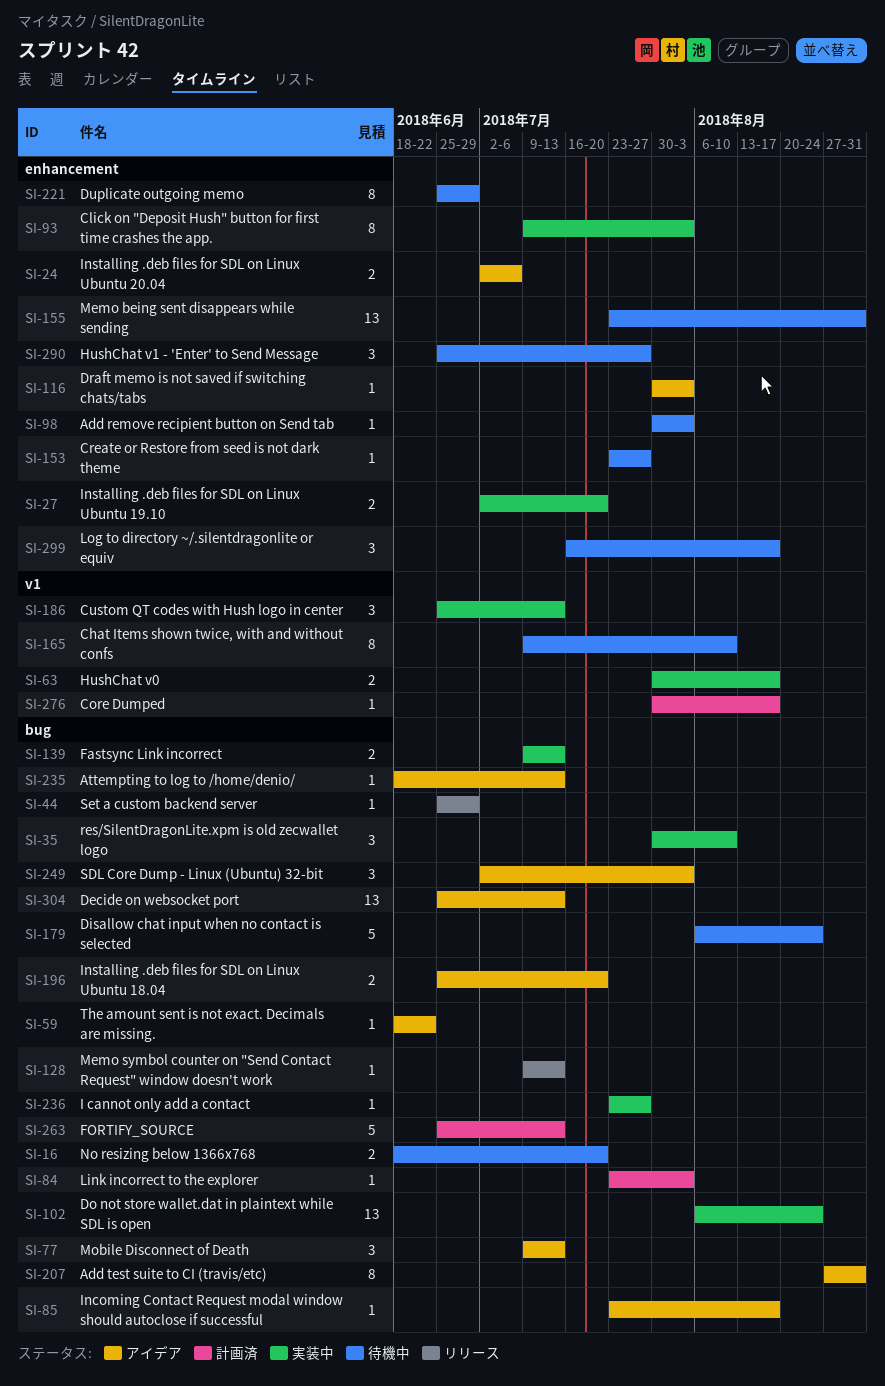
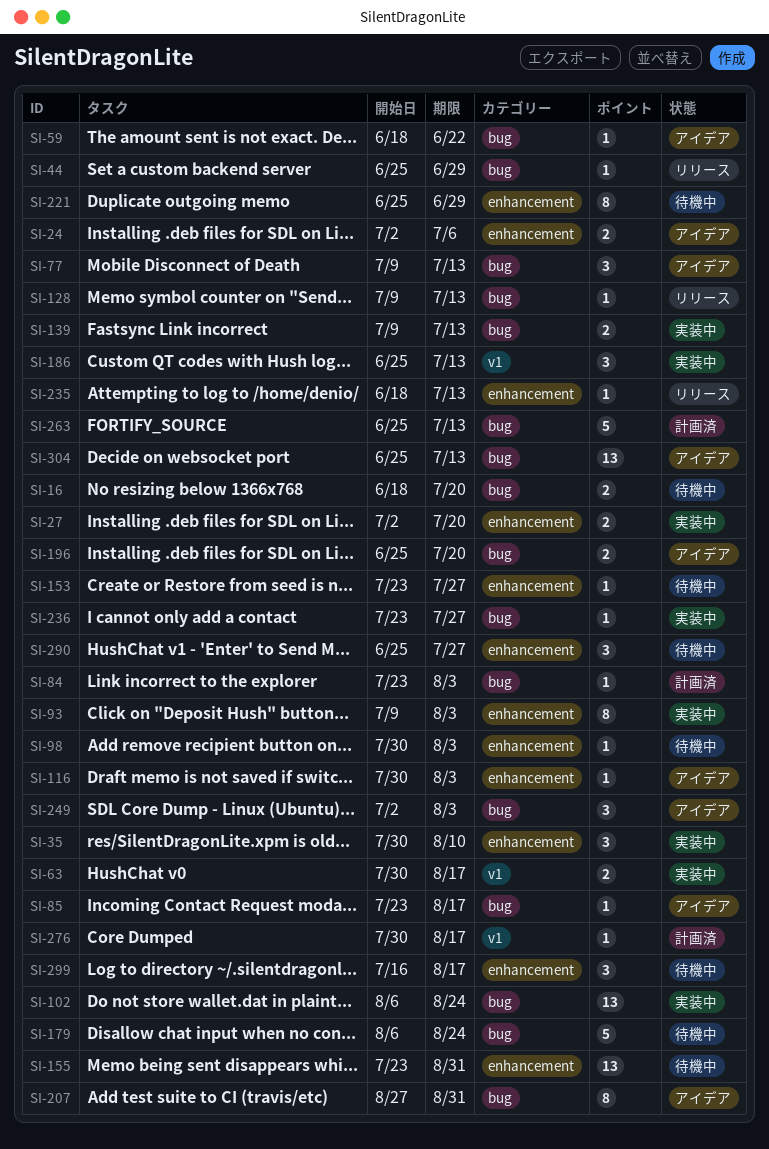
SI-35, label: bug -> enhancement
SI-165: present -> none
SI-235, status: アイデア -> リリース
SI-235, label: bug -> enhancement

